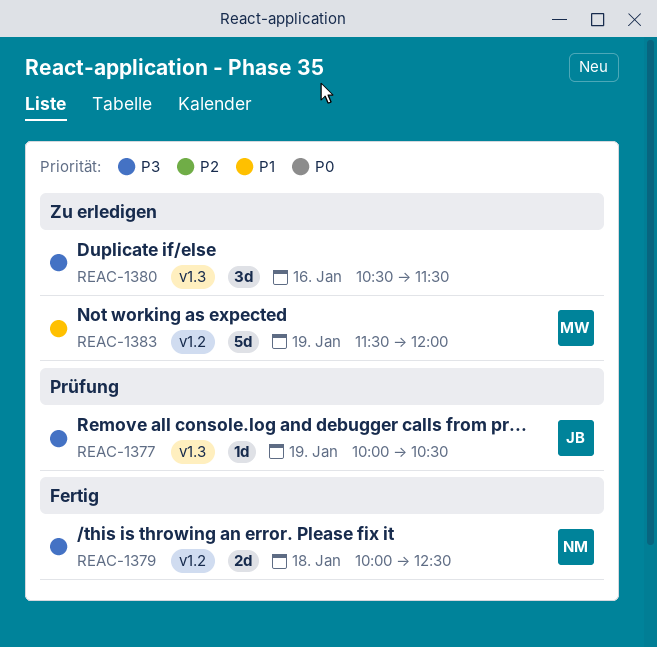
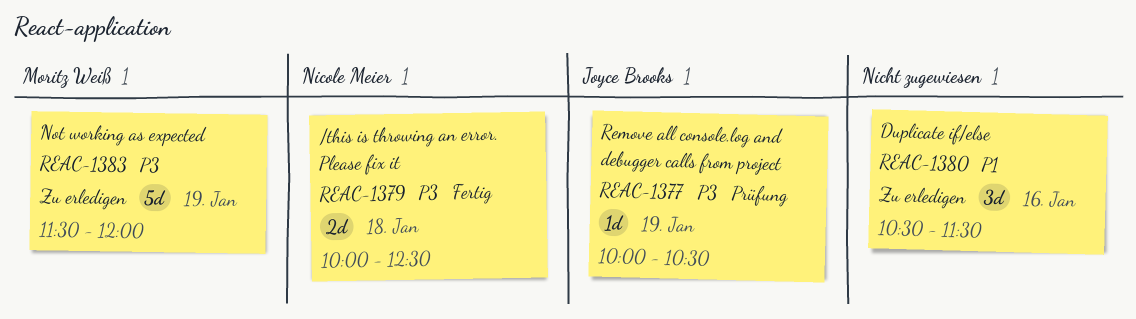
REAC-1380, priority: P3 -> P1
REAC-1383, priority: P1 -> P3

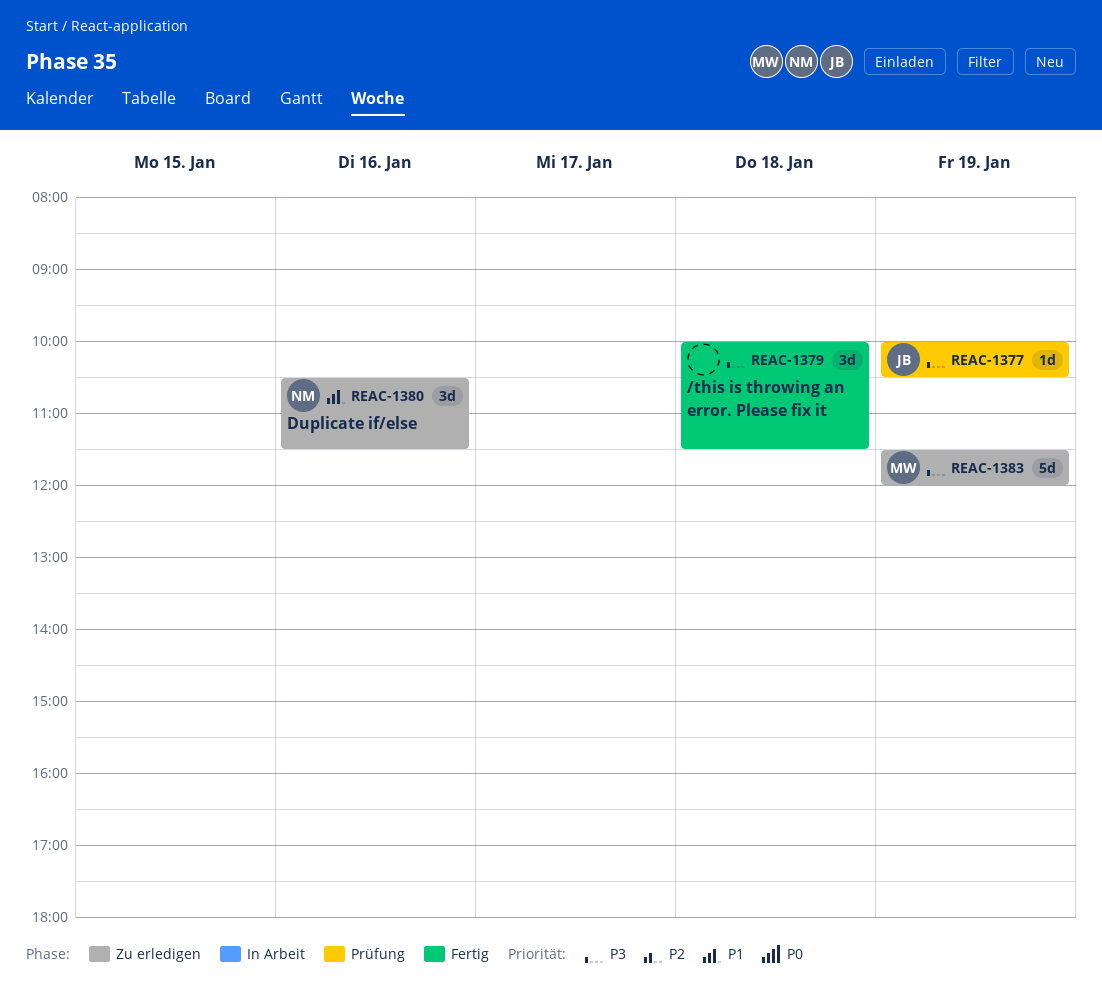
REAC-1379, owner: Nicole Meier -> none
REAC-1379, estimate: 2d -> 3d
REAC-1379, ends: 12:30 -> 11:30
REAC-1380, owner: none -> Nicole Meier

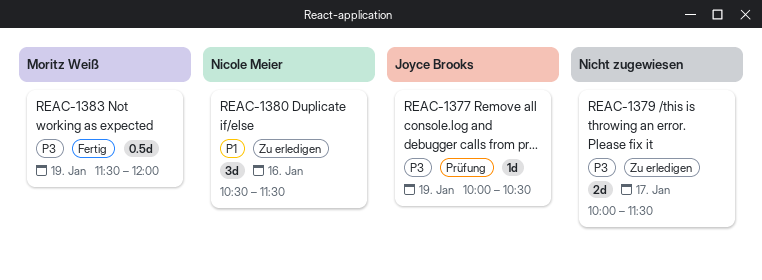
REAC-1379, status: Fertig -> Zu erledigen
REAC-1379, estimate: 3d -> 2d
REAC-1379, day: Jan 18 -> Jan 17
REAC-1383, status: Zu erledigen -> Fertig
REAC-1383, estimate: 5d -> 0.5d

